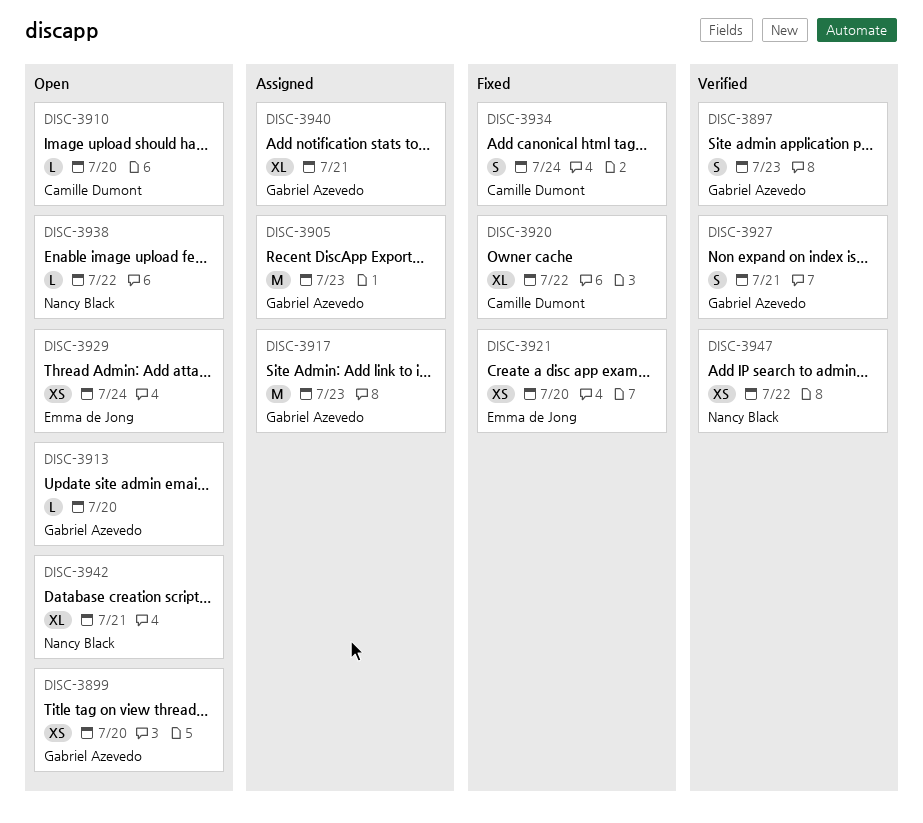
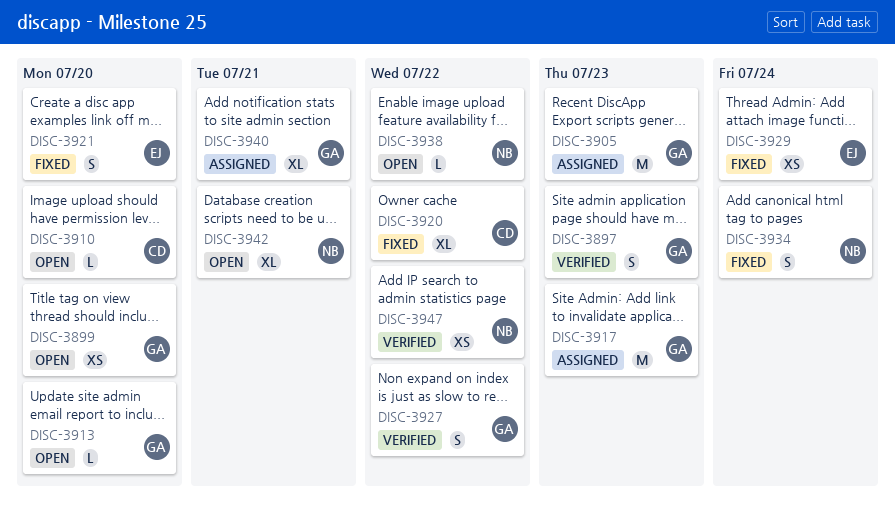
DISC-3921, estimate: XS -> S
DISC-3927, due: Jul 21 -> Jul 22
DISC-3929, status: Open -> Fixed
DISC-3934, owner: Camille Dumont -> Nancy Black

